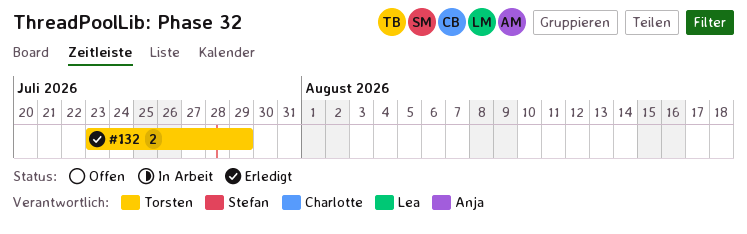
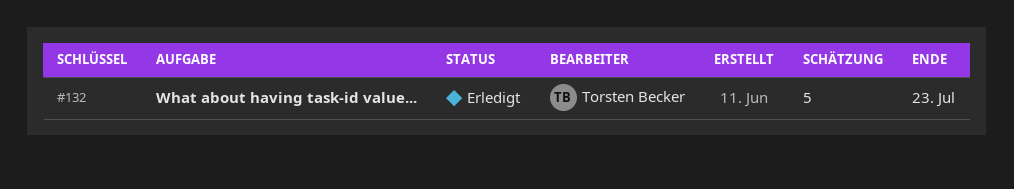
#132, estimate: 2 -> 5
#132, due: Jul 29 -> Jul 23

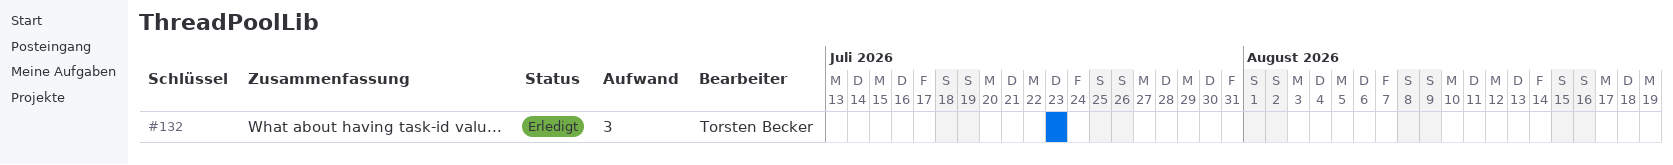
#132, estimate: 5 -> 3

